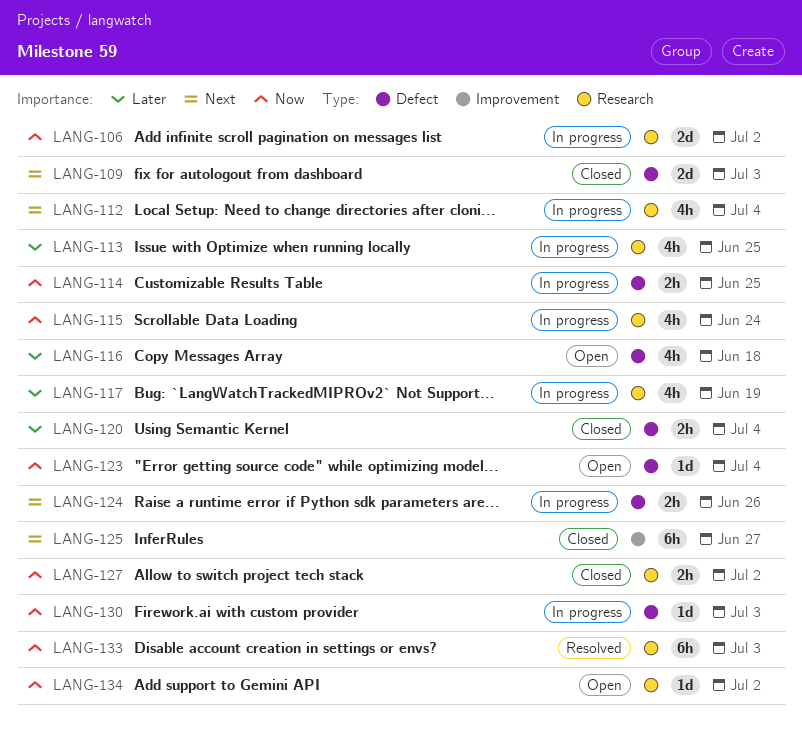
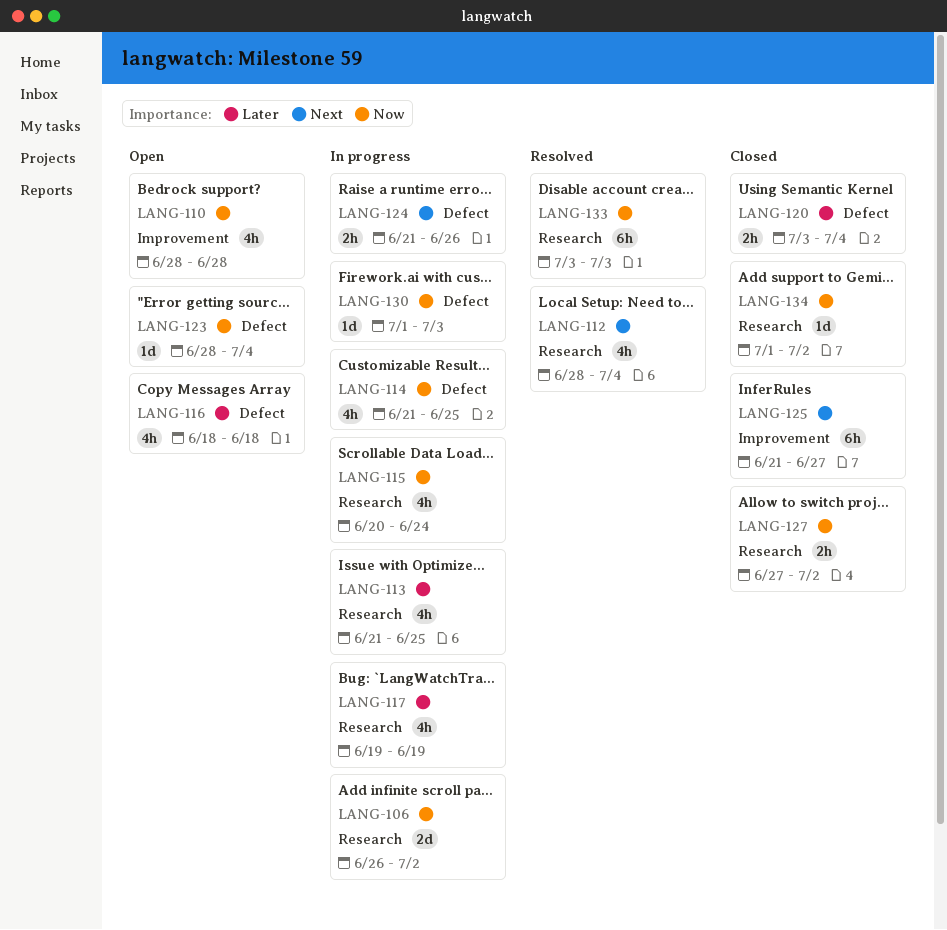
LANG-109: present -> none
LANG-110: none -> present
LANG-112, status: In progress -> Resolved
LANG-114, estimate: 2h -> 4h
LANG-134, status: Open -> Closed

